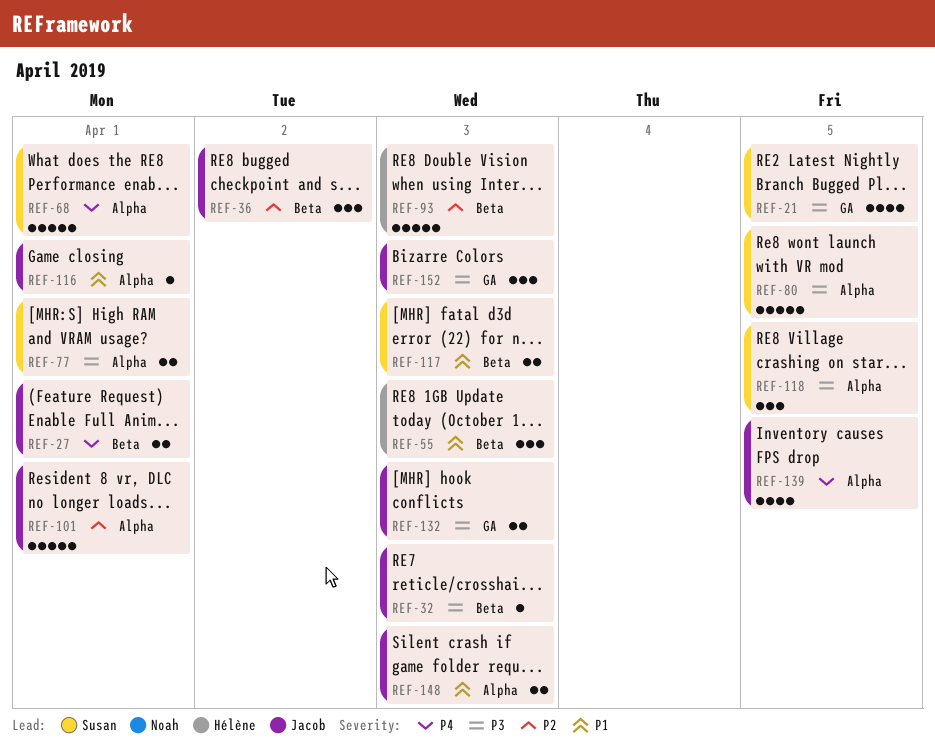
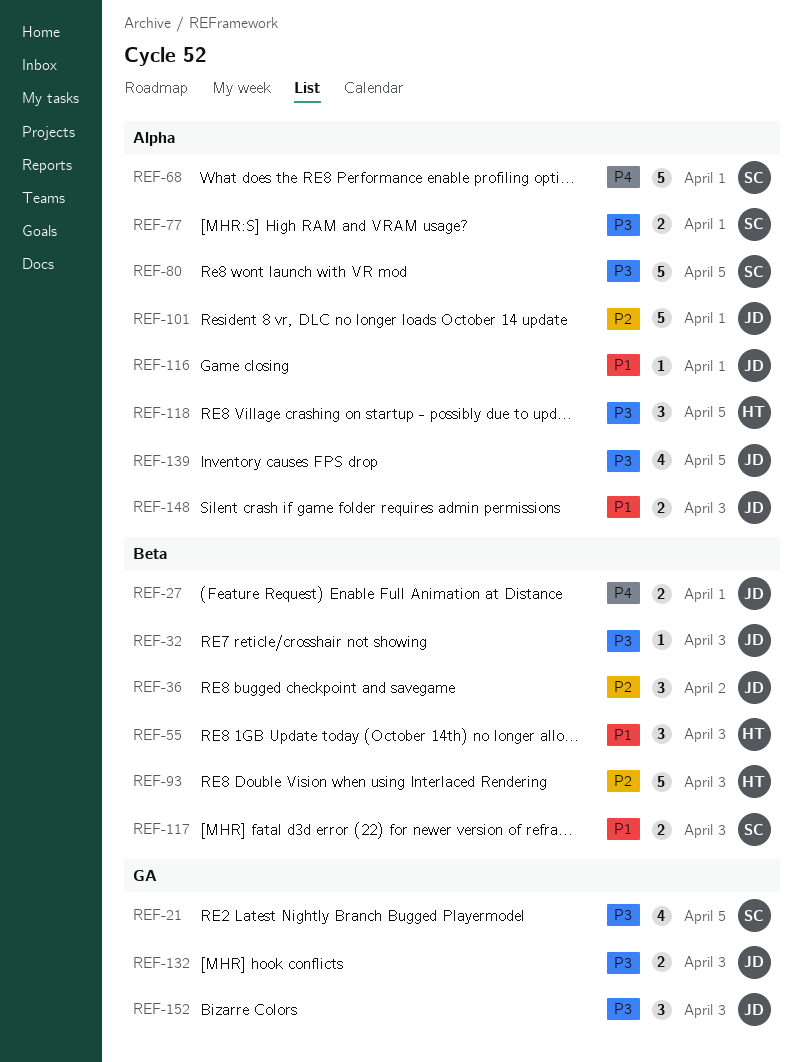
REF-118, owner: Susan -> Hélène
REF-139, priority: P4 -> P3

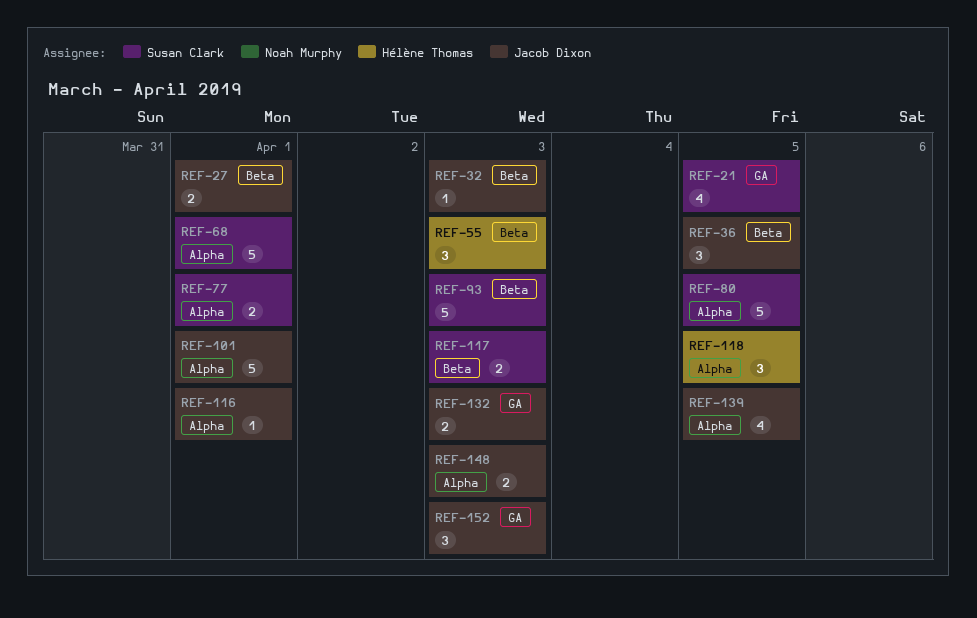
REF-36, due: Apr 2 -> Apr 5
REF-93, owner: Hélène Thomas -> Susan Clark

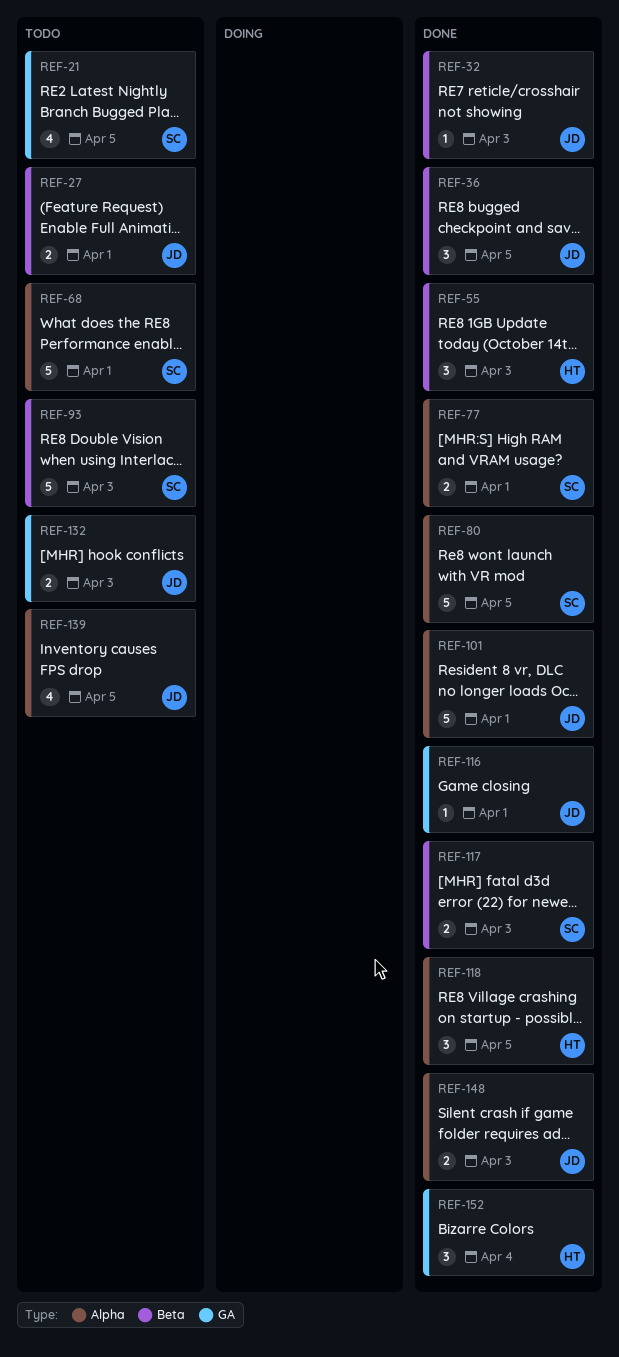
REF-116, label: Alpha -> GA
REF-152, owner: Jacob Dixon -> Hélène Thomas
REF-152, due: Apr 3 -> Apr 4

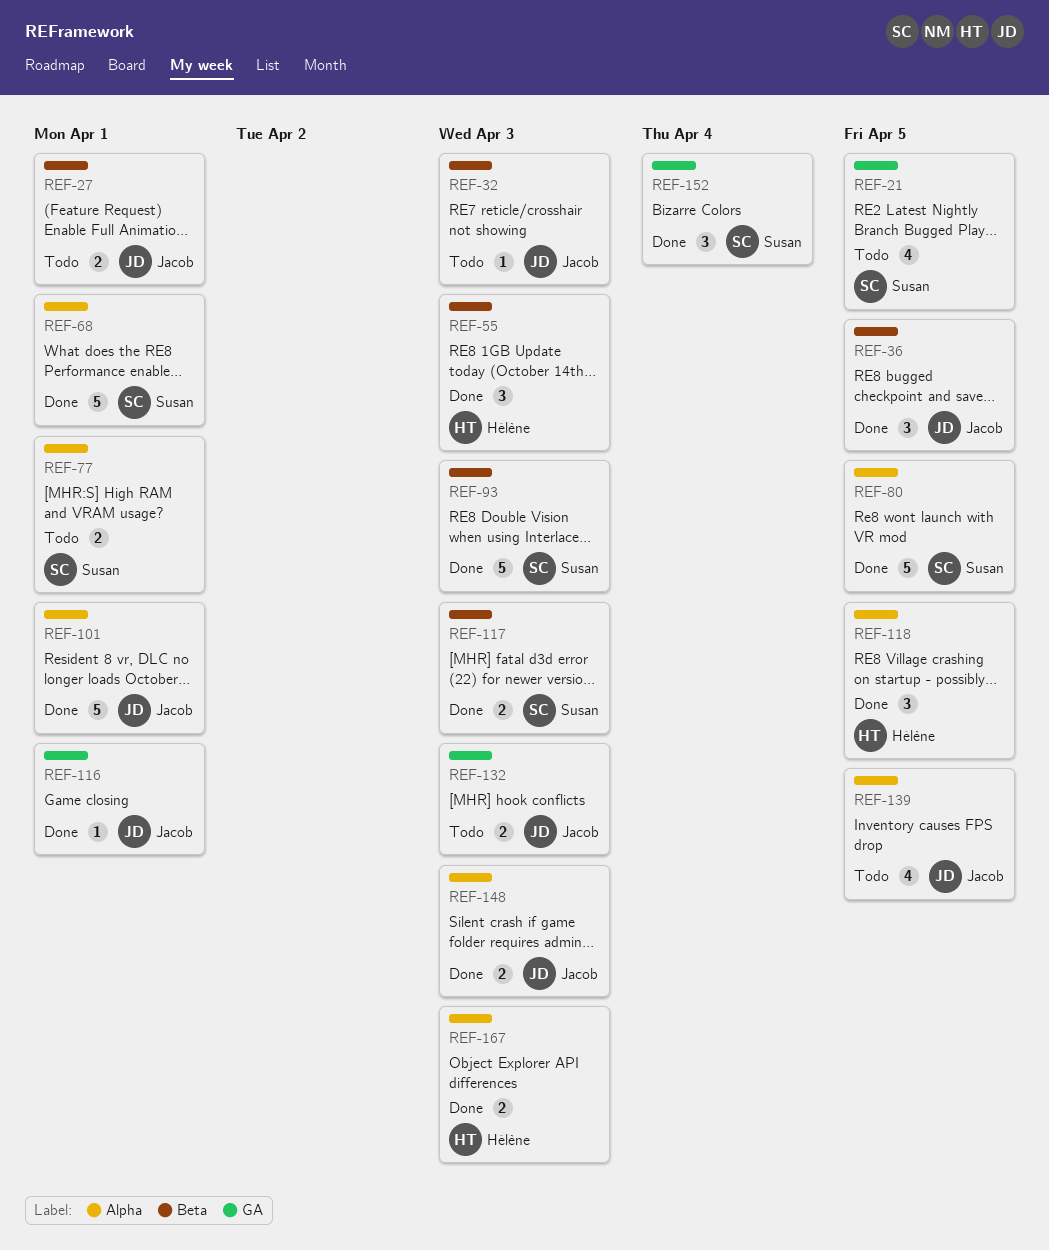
REF-32, status: Done -> Todo
REF-68, status: Todo -> Done
REF-77, status: Done -> Todo
REF-93, status: Todo -> Done
REF-152, owner: Hélène -> Susan
REF-167: none -> present

